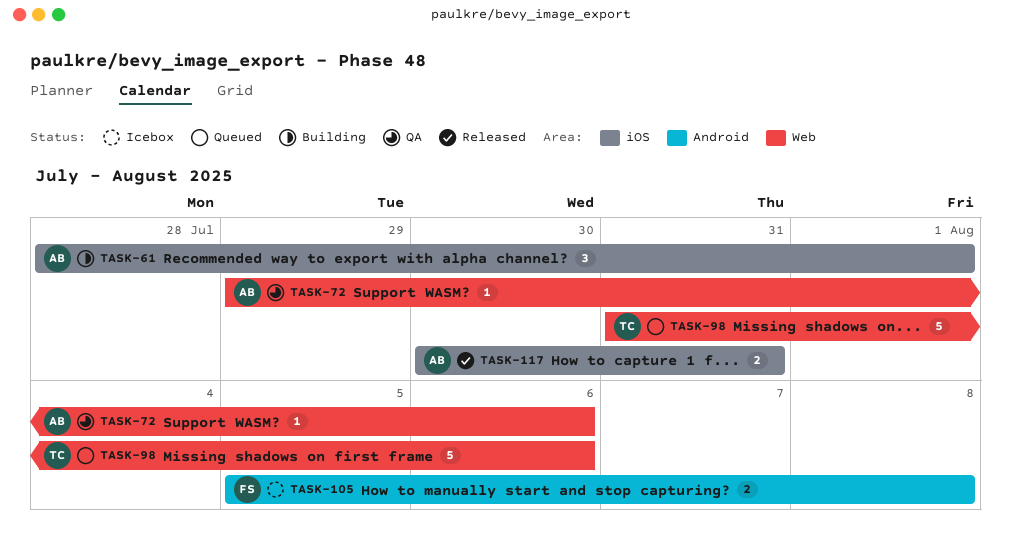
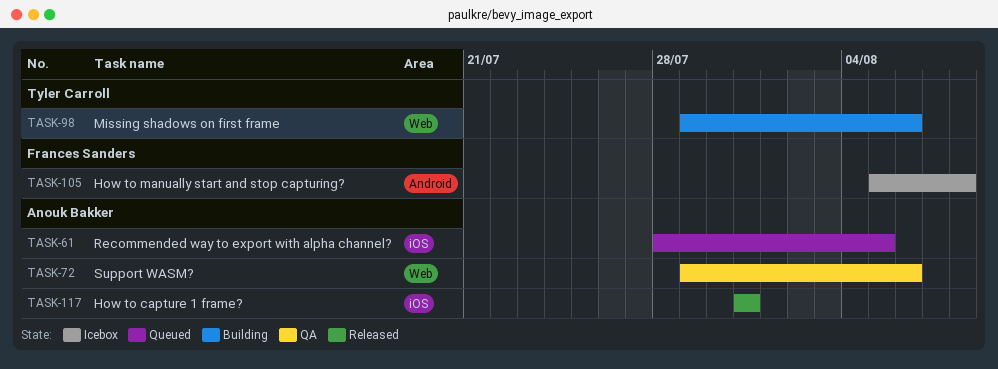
TASK-61, status: Building -> Queued
TASK-61, due: Aug 1 -> Aug 5
TASK-98, status: Queued -> Building
TASK-98, start: Jul 31 -> Jul 29
TASK-117, start: Jul 30 -> Jul 31

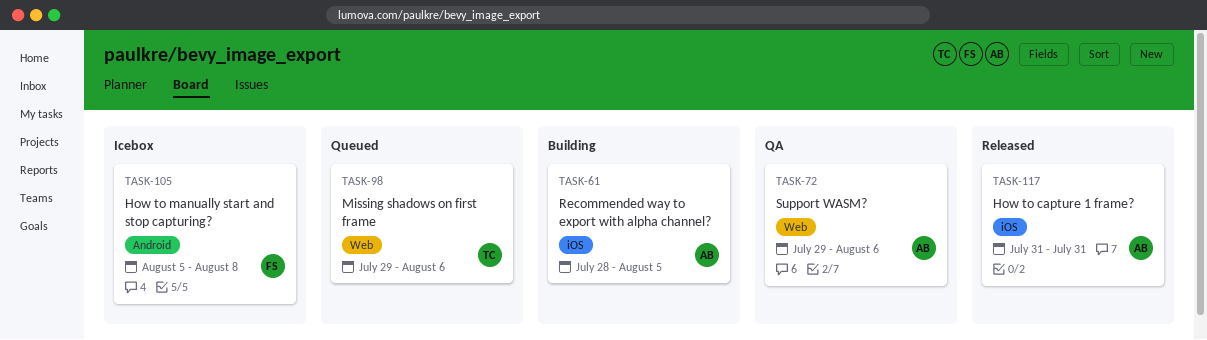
TASK-61, status: Queued -> Building
TASK-98, status: Building -> Queued

